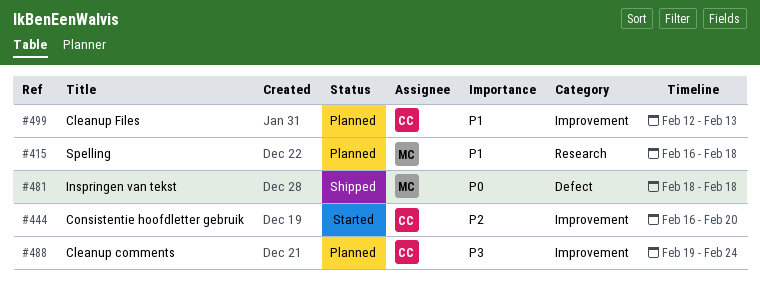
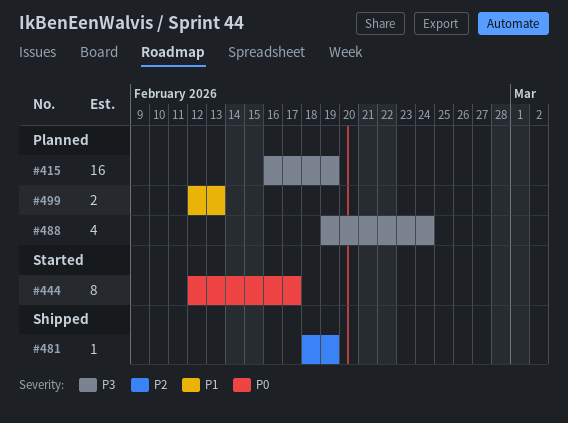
#415, priority: P1 -> P3
#415, due: Feb 18 -> Feb 19
#444, priority: P2 -> P0
#444, start: Feb 16 -> Feb 12
#444, due: Feb 20 -> Feb 17
#481, priority: P0 -> P2
#481, due: Feb 18 -> Feb 19

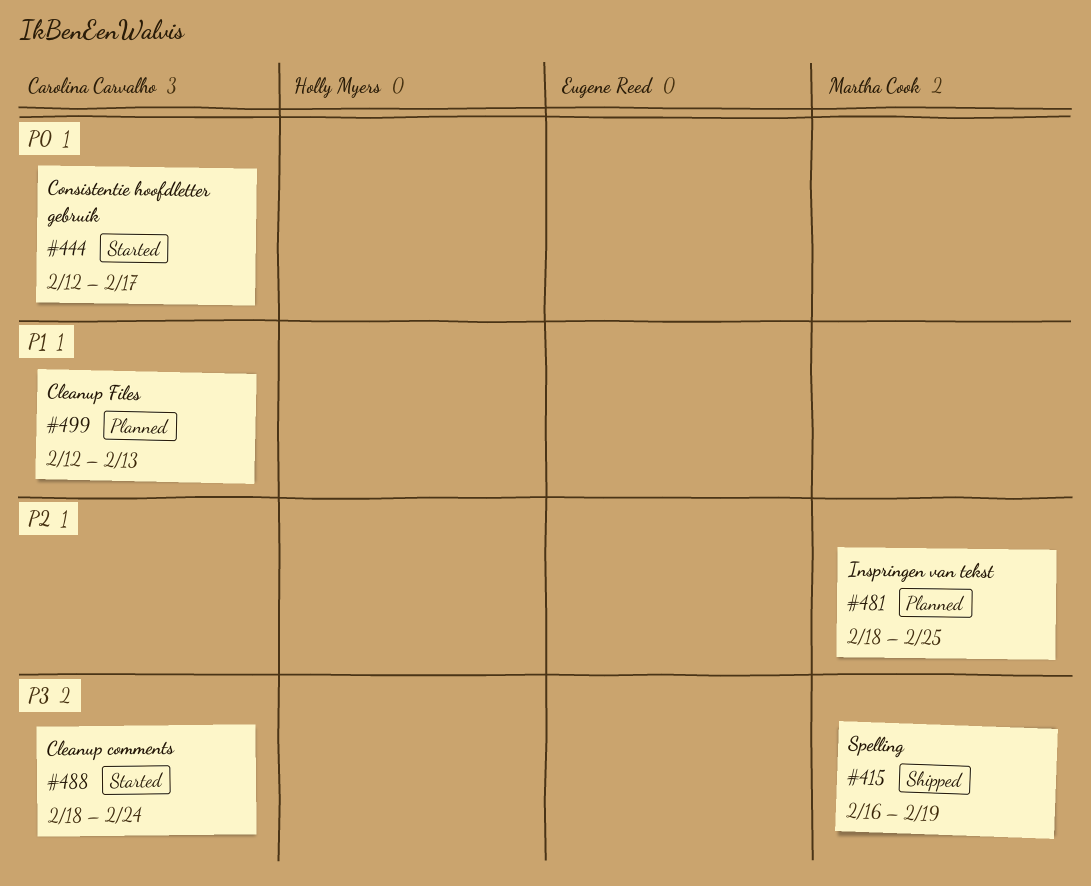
#415, status: Planned -> Shipped
#481, status: Shipped -> Planned
#481, due: Feb 19 -> Feb 25
#488, status: Planned -> Started
#488, start: Feb 19 -> Feb 18

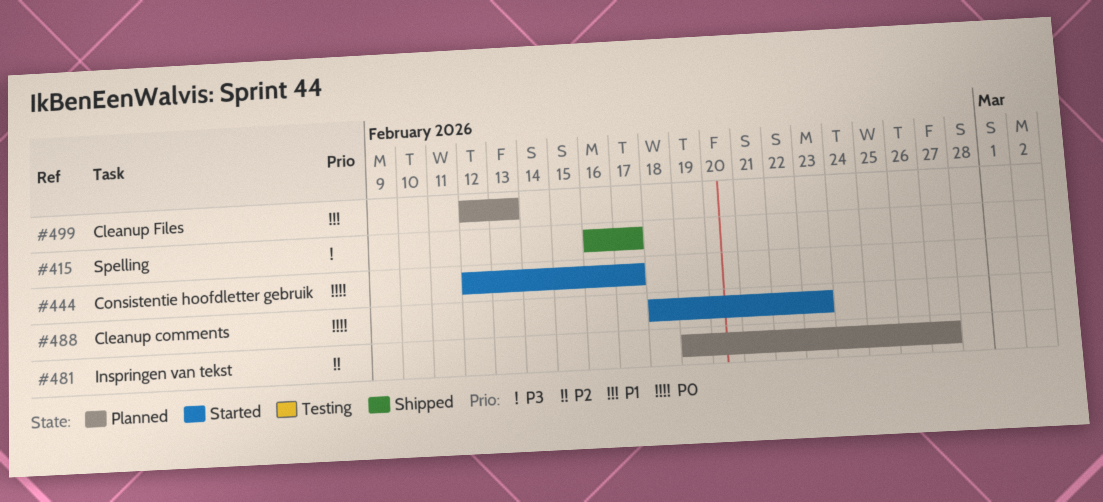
#415, due: Feb 19 -> Feb 17
#481, start: Feb 18 -> Feb 19
#481, due: Feb 25 -> Feb 27
#488, priority: P3 -> P0
#488, due: Feb 24 -> Feb 23

